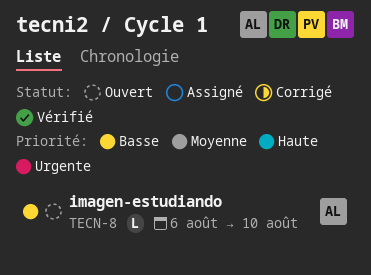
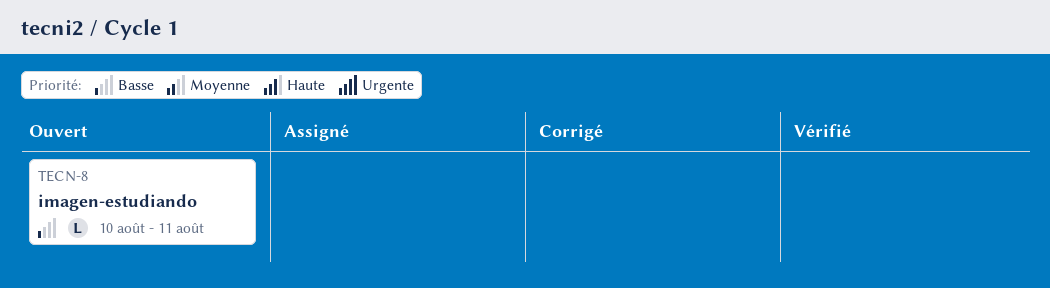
TECN-8, start: Aug 6 -> Aug 10
TECN-8, due: Aug 10 -> Aug 11

